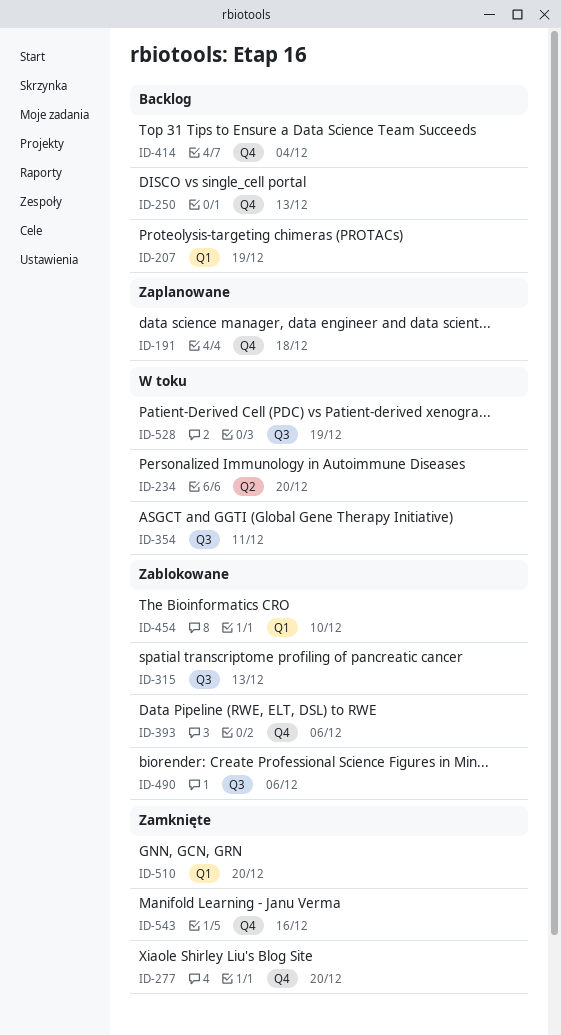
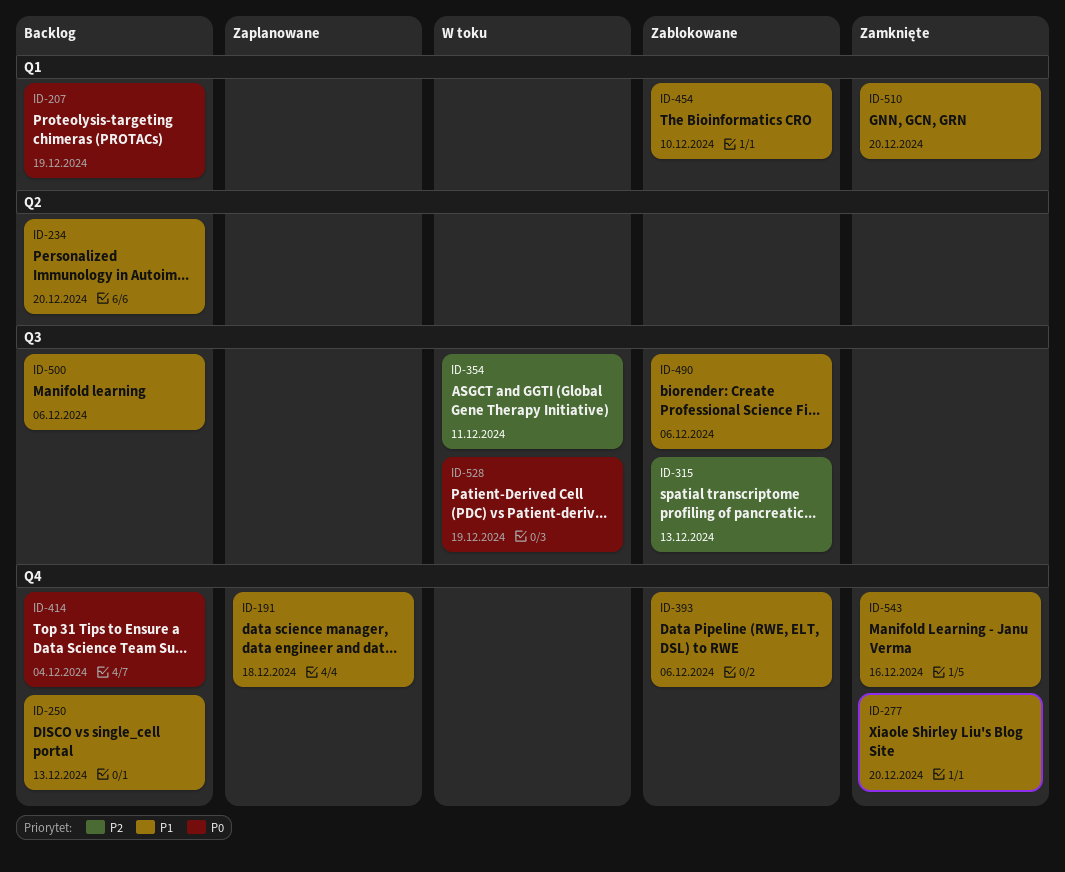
ID-234, status: W toku -> Backlog
ID-500: none -> present

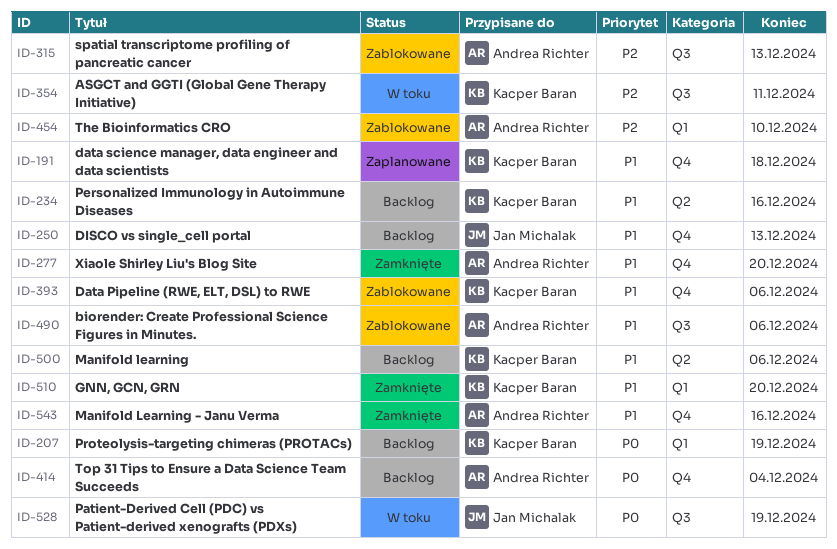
ID-234, due: Dec 20 -> Dec 16
ID-454, priority: P1 -> P2
ID-500, label: Q3 -> Q2

